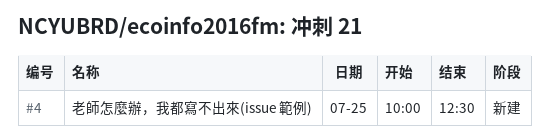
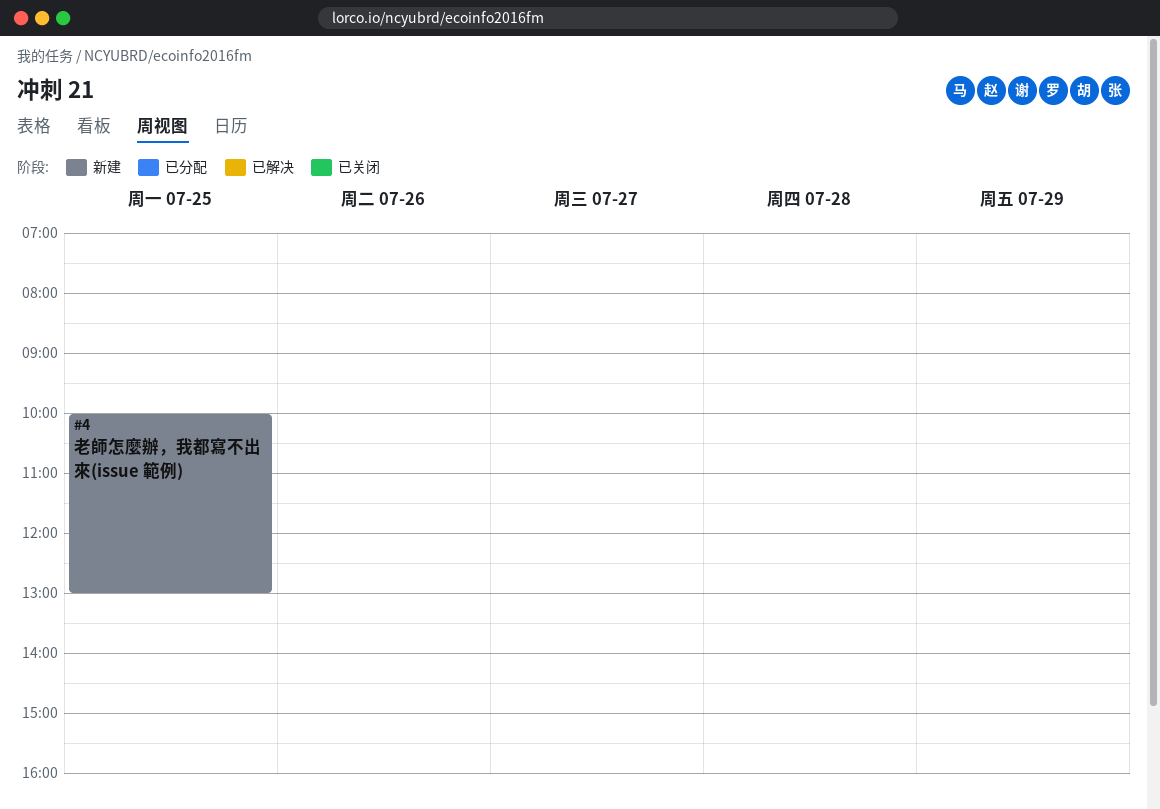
#4, ends: 12:30 -> 13:00

